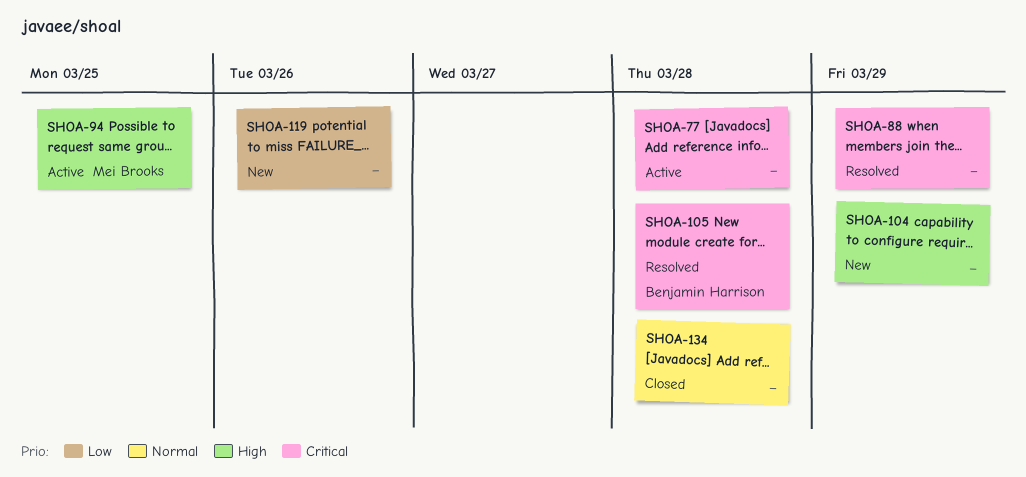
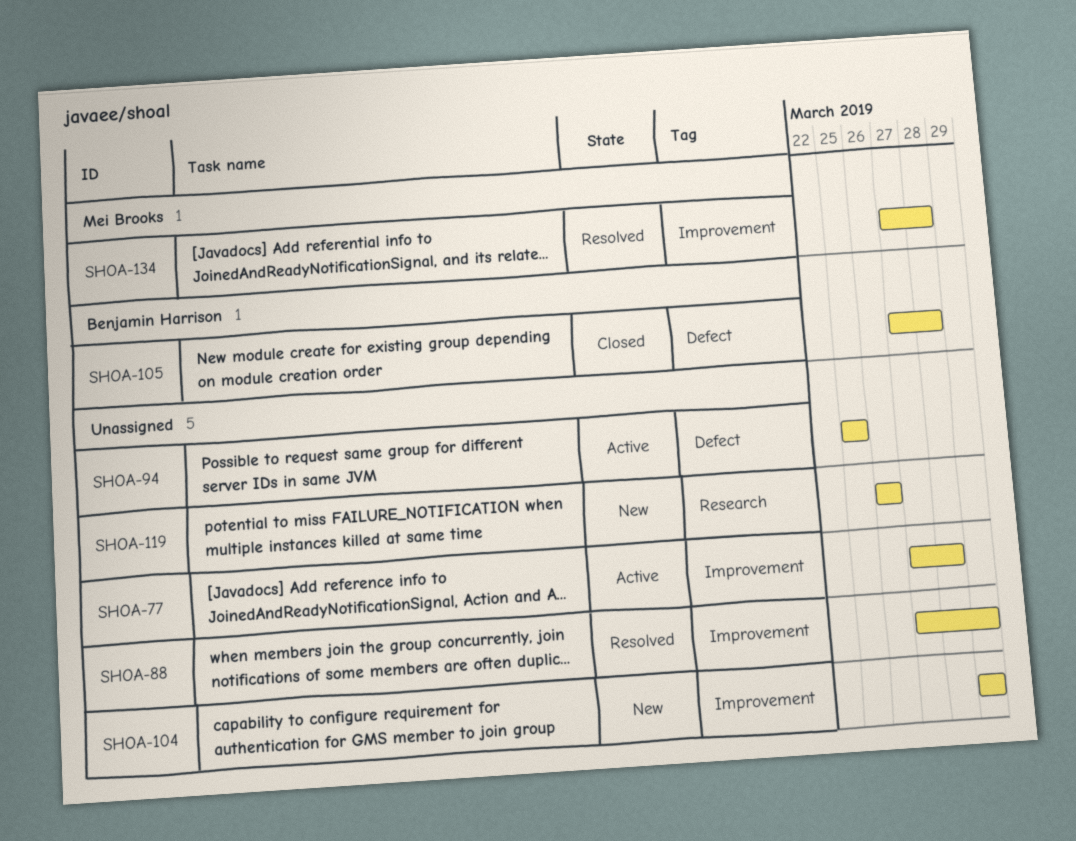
SHOA-94, owner: Mei Brooks -> none
SHOA-105, status: Resolved -> Closed
SHOA-134, status: Closed -> Resolved
SHOA-134, owner: none -> Mei Brooks

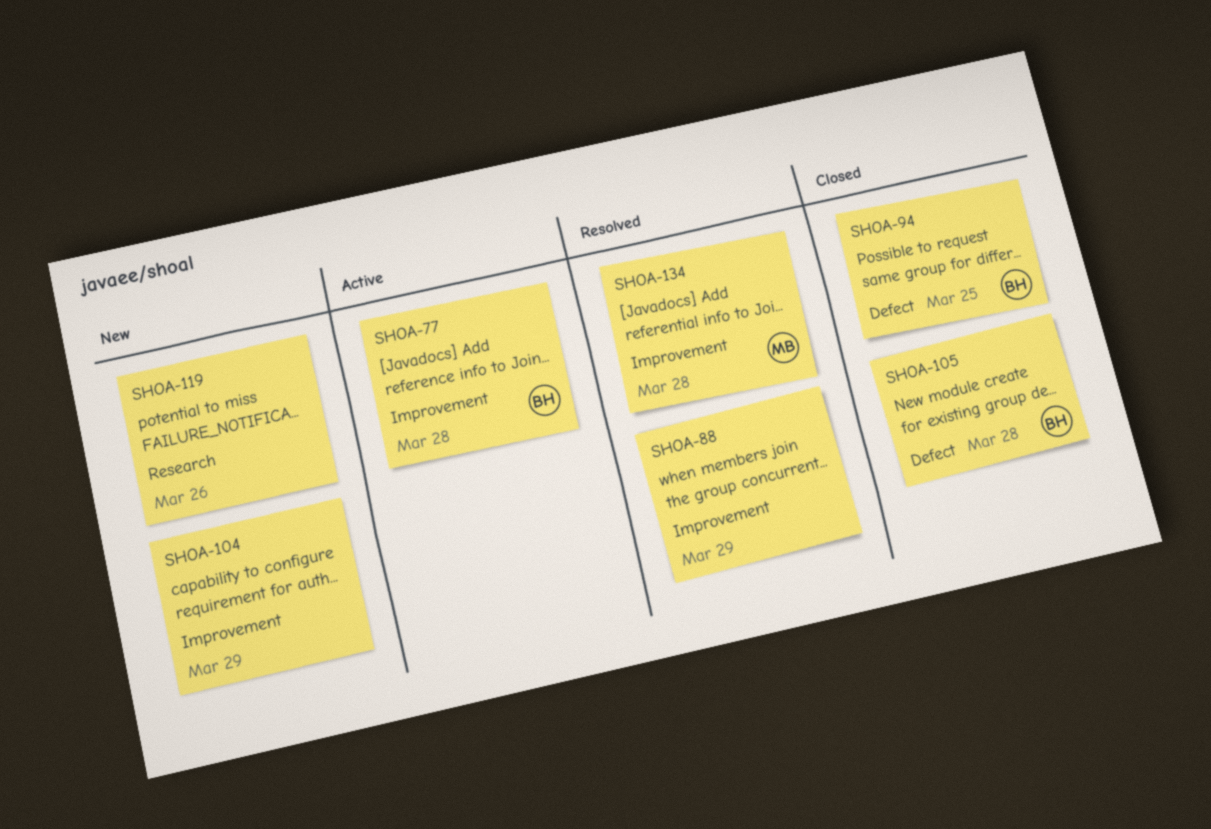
SHOA-77, owner: none -> Benjamin Harrison
SHOA-94, status: Active -> Closed
SHOA-94, owner: none -> Benjamin Harrison

